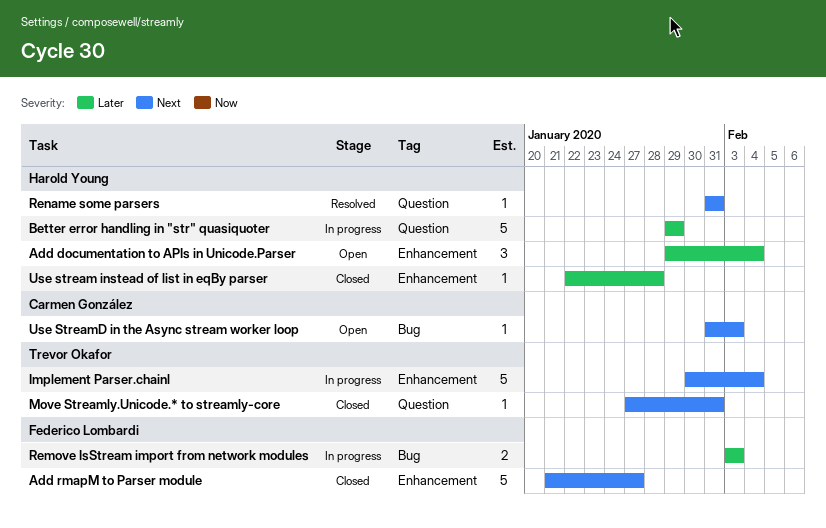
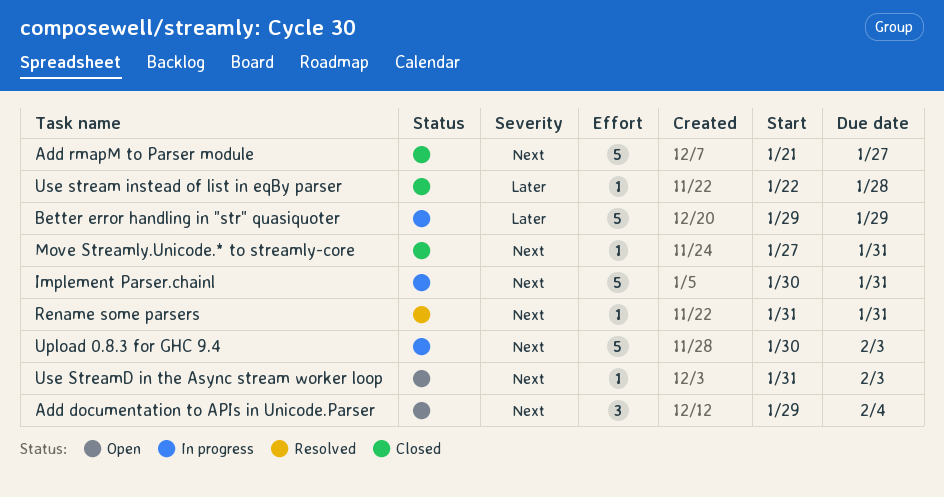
Add documentation to APIs in Unicode.Parser, priority: Later -> Next
Implement Parser.chainl, due: Feb 4 -> Jan 31
Remove IsStream import from network modules: present -> none
Upload 0.8.3 for GHC 9.4: none -> present

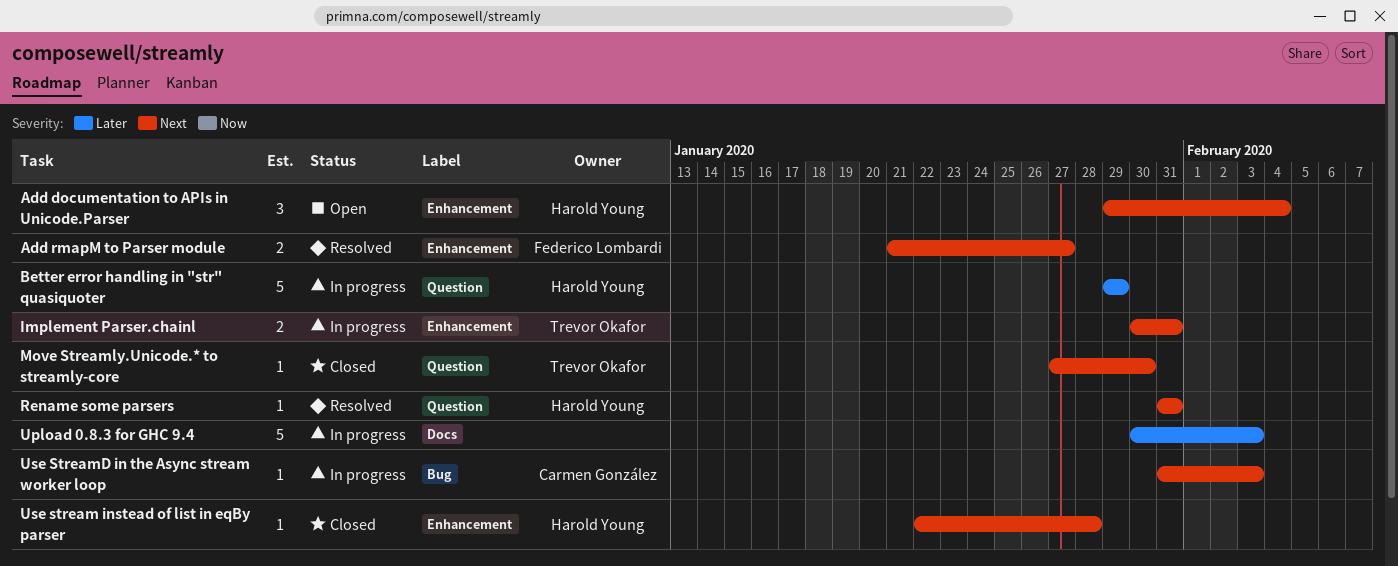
Add rmapM to Parser module, status: Closed -> Resolved
Add rmapM to Parser module, estimate: 5 -> 2
Implement Parser.chainl, estimate: 5 -> 2
Move Streamly.Unicode.* to streamly-core, due: Jan 31 -> Jan 30
Upload 0.8.3 for GHC 9.4, priority: Next -> Later
Use stream instead of list in eqBy parser, priority: Later -> Next
Use StreamD in the Async stream worker loop, status: Open -> In progress

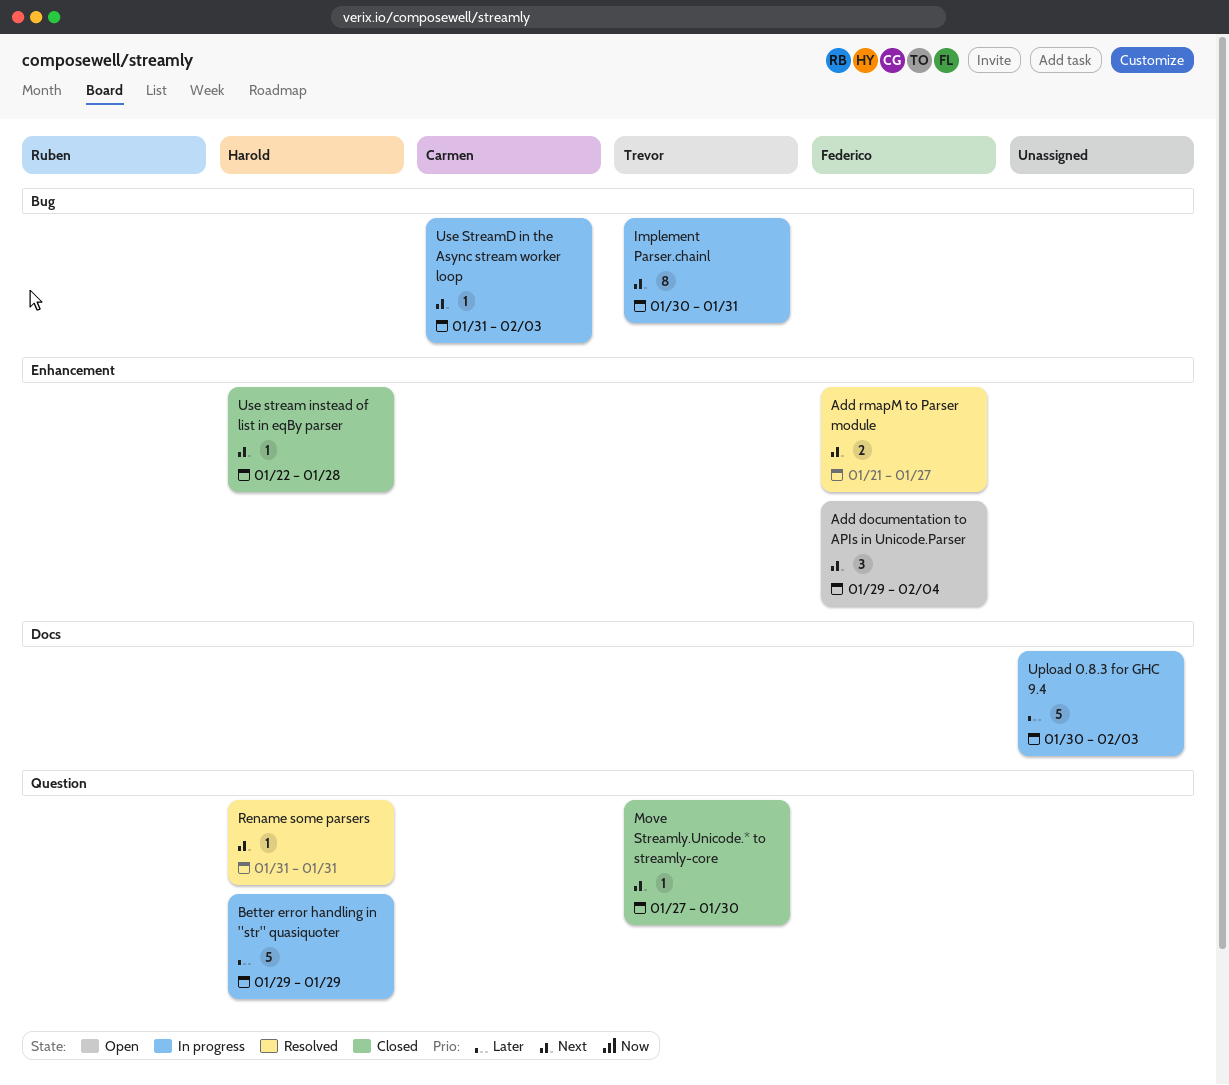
Add documentation to APIs in Unicode.Parser, owner: Harold Young -> Federico Lombardi
Implement Parser.chainl, label: Enhancement -> Bug
Implement Parser.chainl, estimate: 2 -> 8

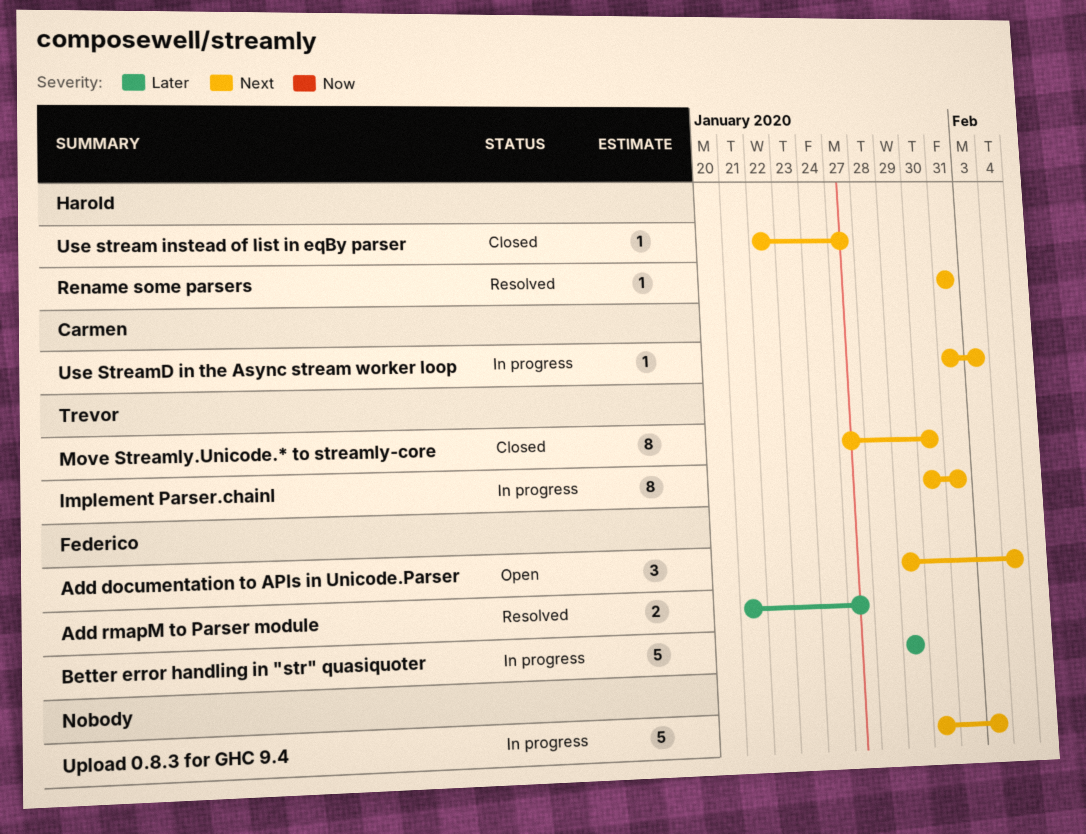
Add rmapM to Parser module, priority: Next -> Later
Better error handling in "str" quasiquoter, owner: Harold -> Federico
Move Streamly.Unicode.* to streamly-core, estimate: 1 -> 8
Upload 0.8.3 for GHC 9.4, priority: Later -> Next
Use stream instead of list in eqBy parser, due: Jan 28 -> Jan 27

